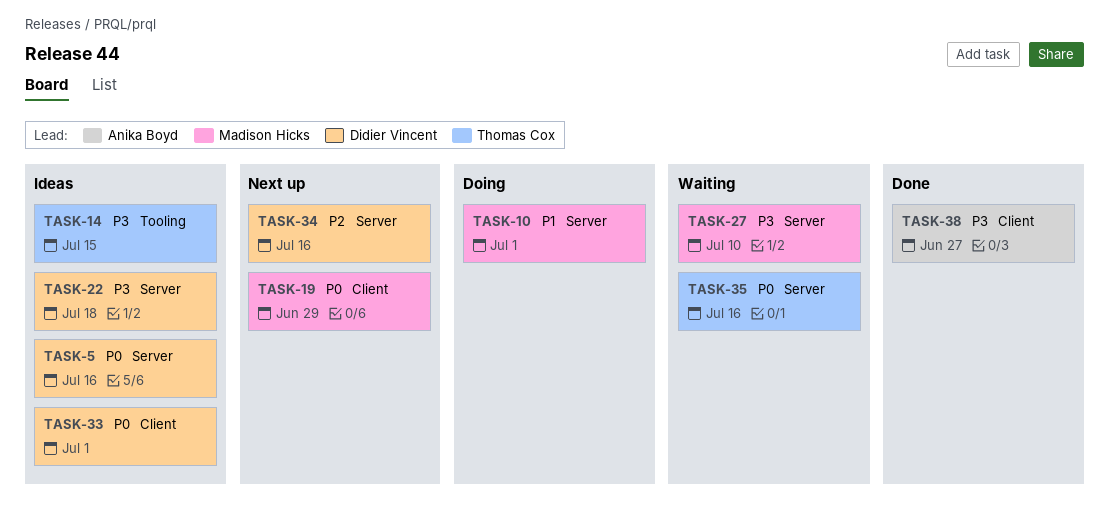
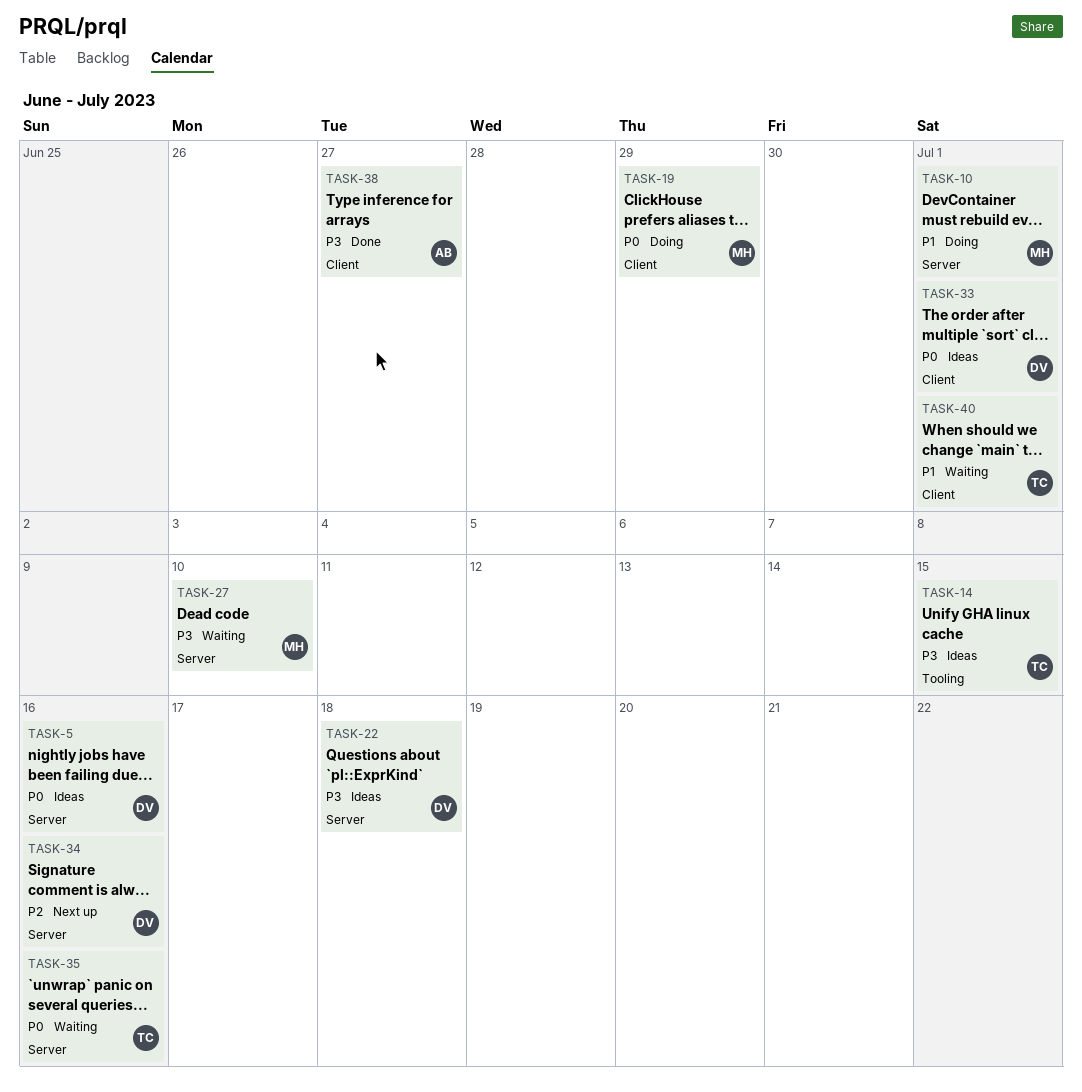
TASK-19, status: Next up -> Doing
TASK-40: none -> present

